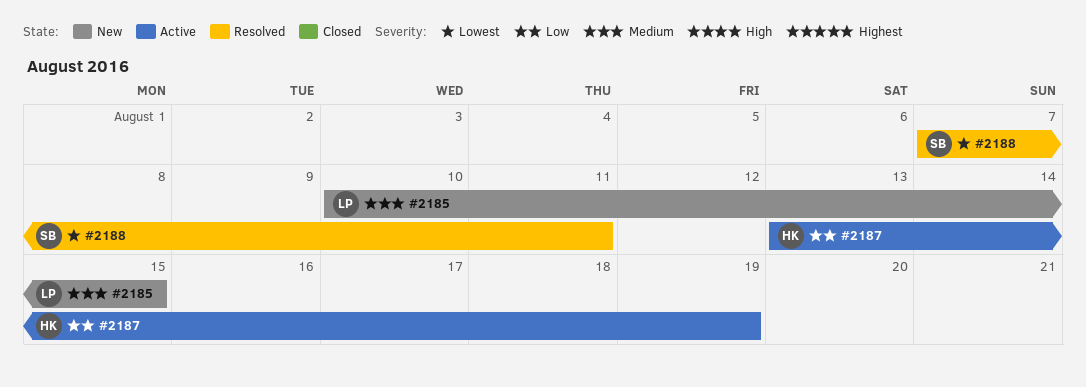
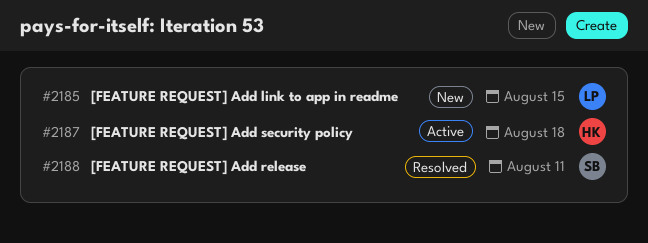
#2187, due: Aug 19 -> Aug 18

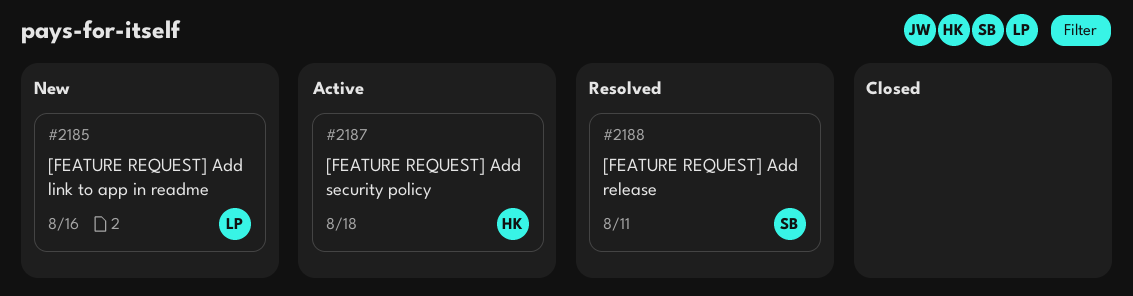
#2185, due: Aug 15 -> Aug 16

